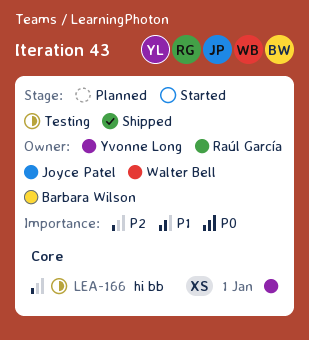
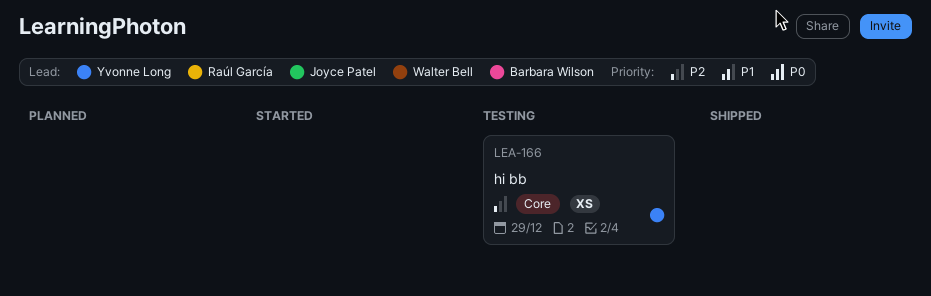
LEA-166, due: Jan 1 -> Dec 29

